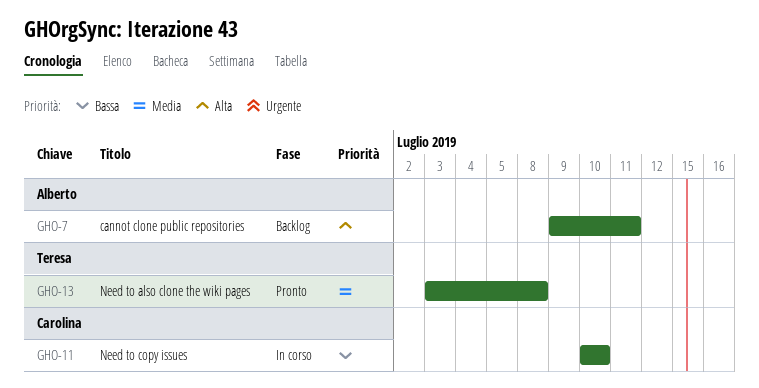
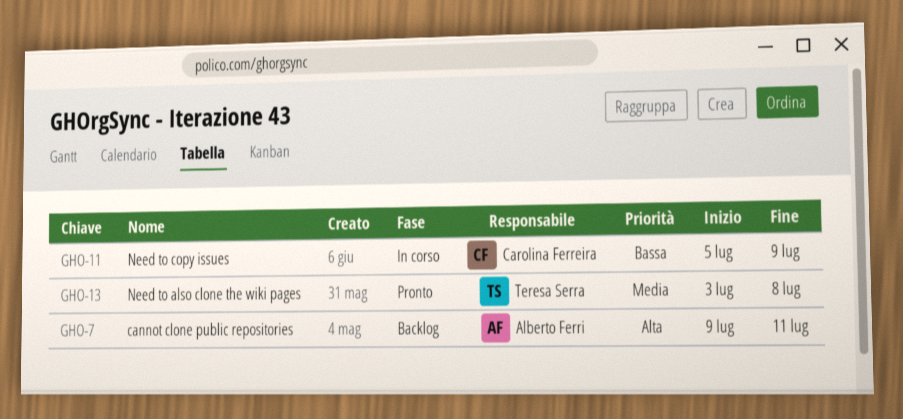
GHO-11, start: Jul 10 -> Jul 5
GHO-11, due: Jul 10 -> Jul 9

